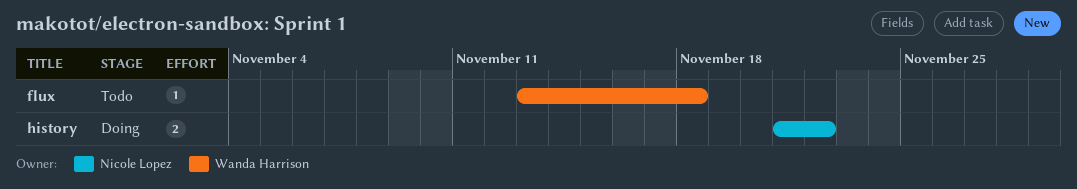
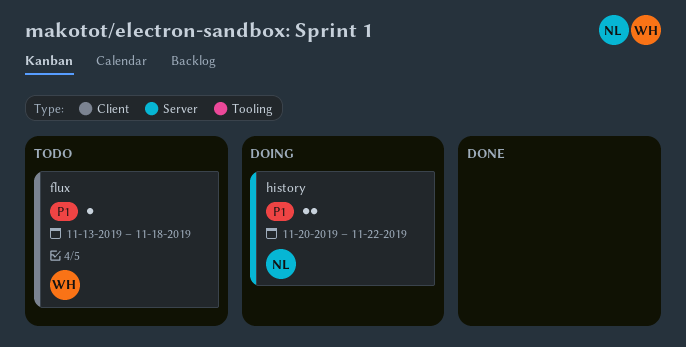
history, start: Nov 21 -> Nov 20

